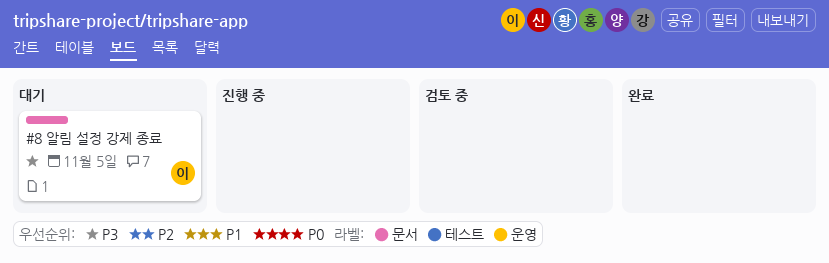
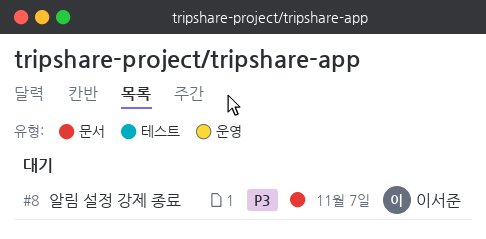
#8, due: Nov 5 -> Nov 7

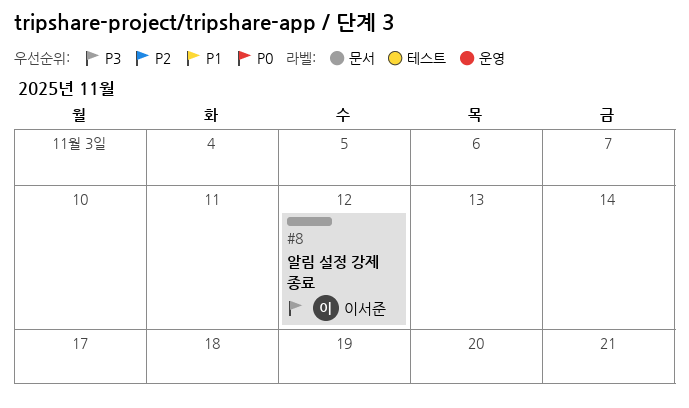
#8, due: Nov 7 -> Nov 12

